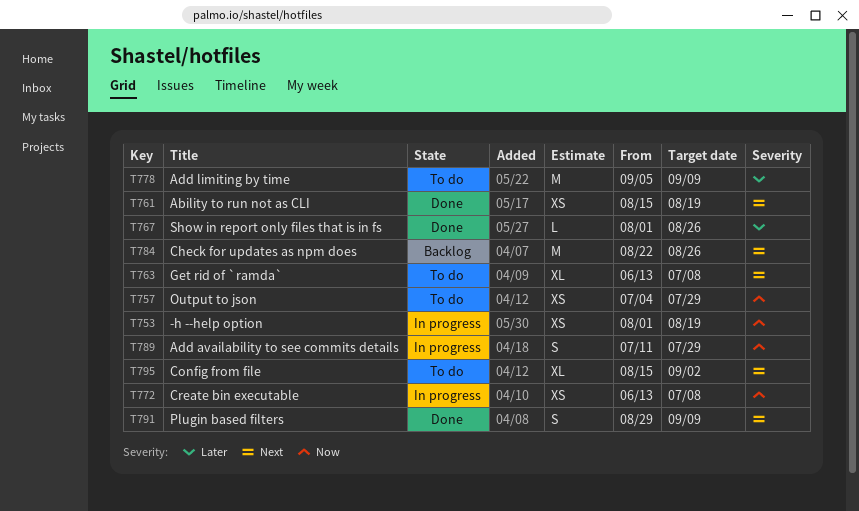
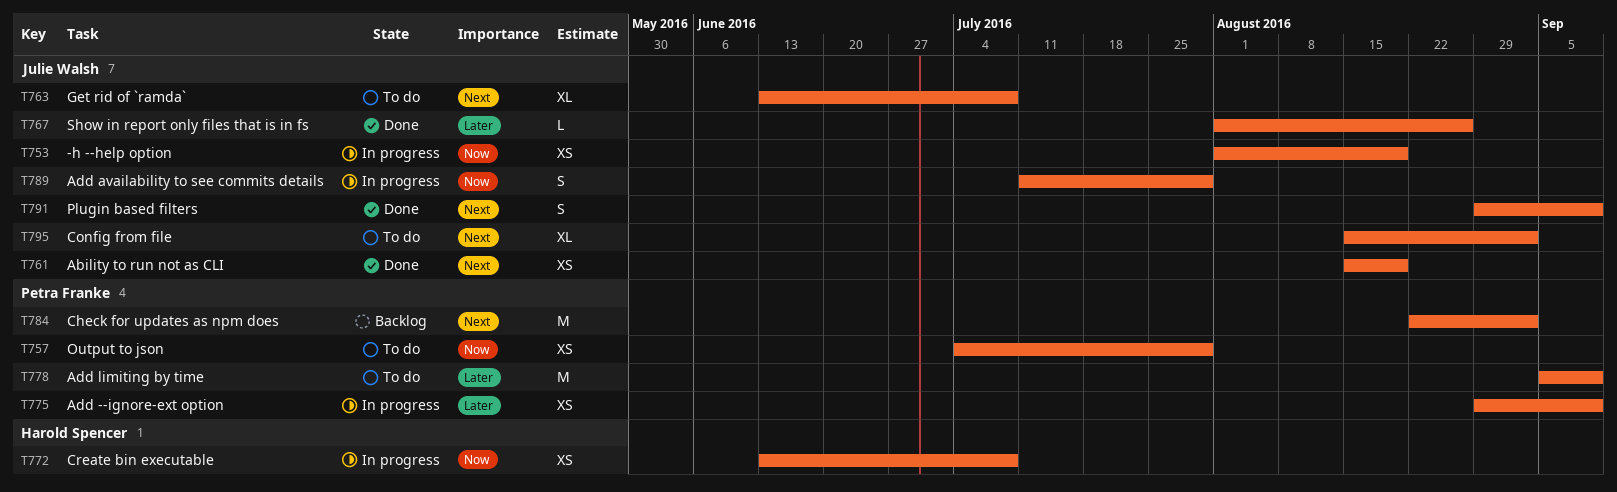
T775: none -> present
T784, due: Aug 26 -> Sep 2

